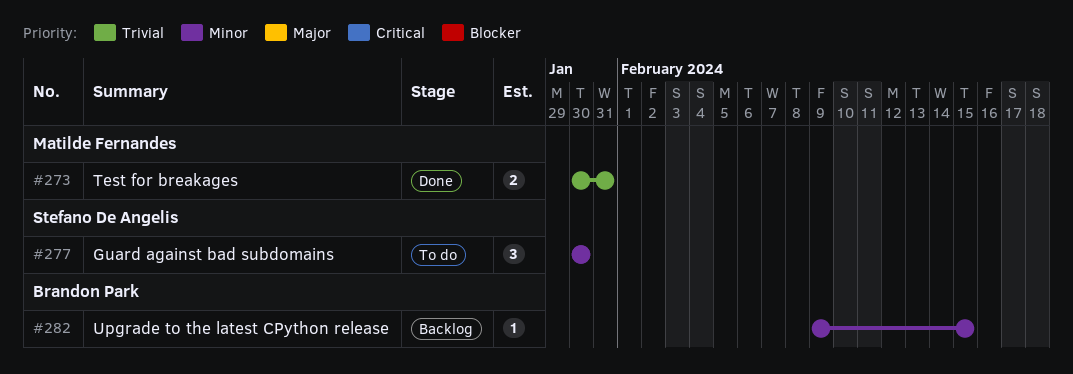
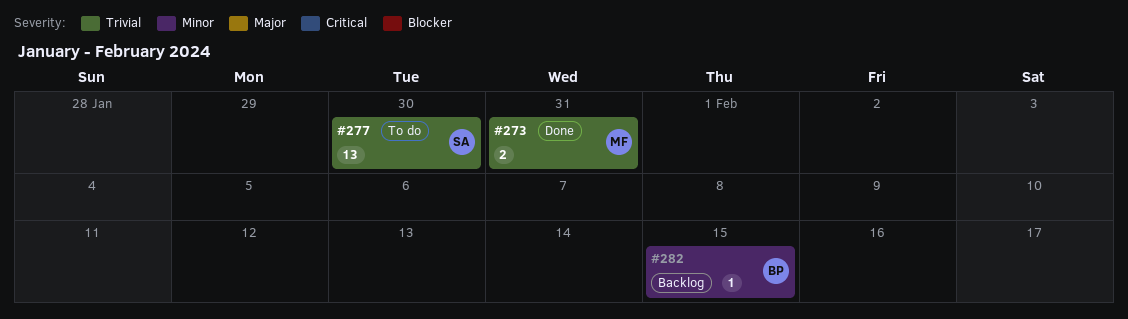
#277, priority: Minor -> Trivial
#277, estimate: 3 -> 13

